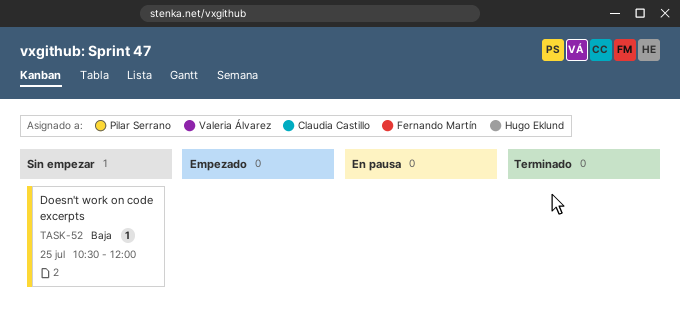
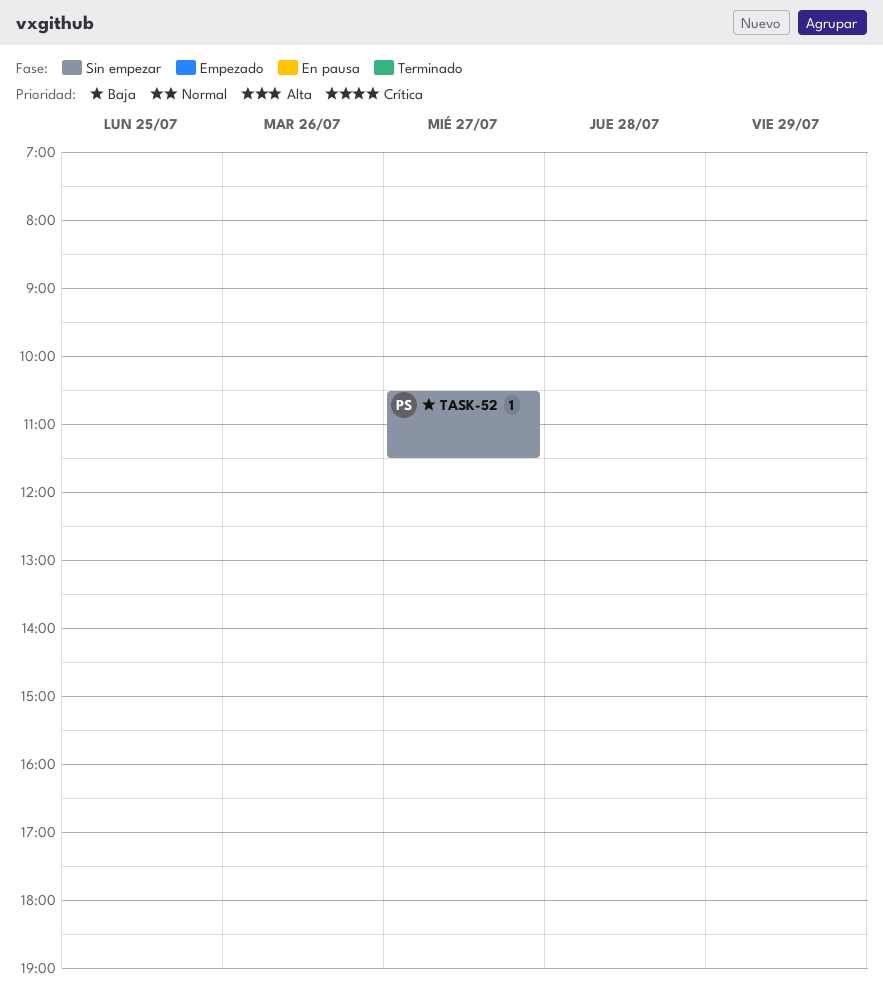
TASK-52, day: Jul 25 -> Jul 27
TASK-52, ends: 12:00 -> 11:30

